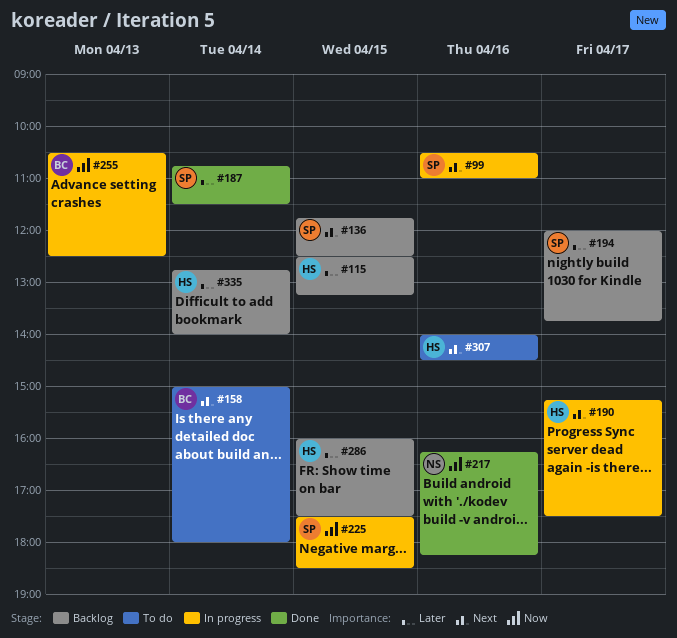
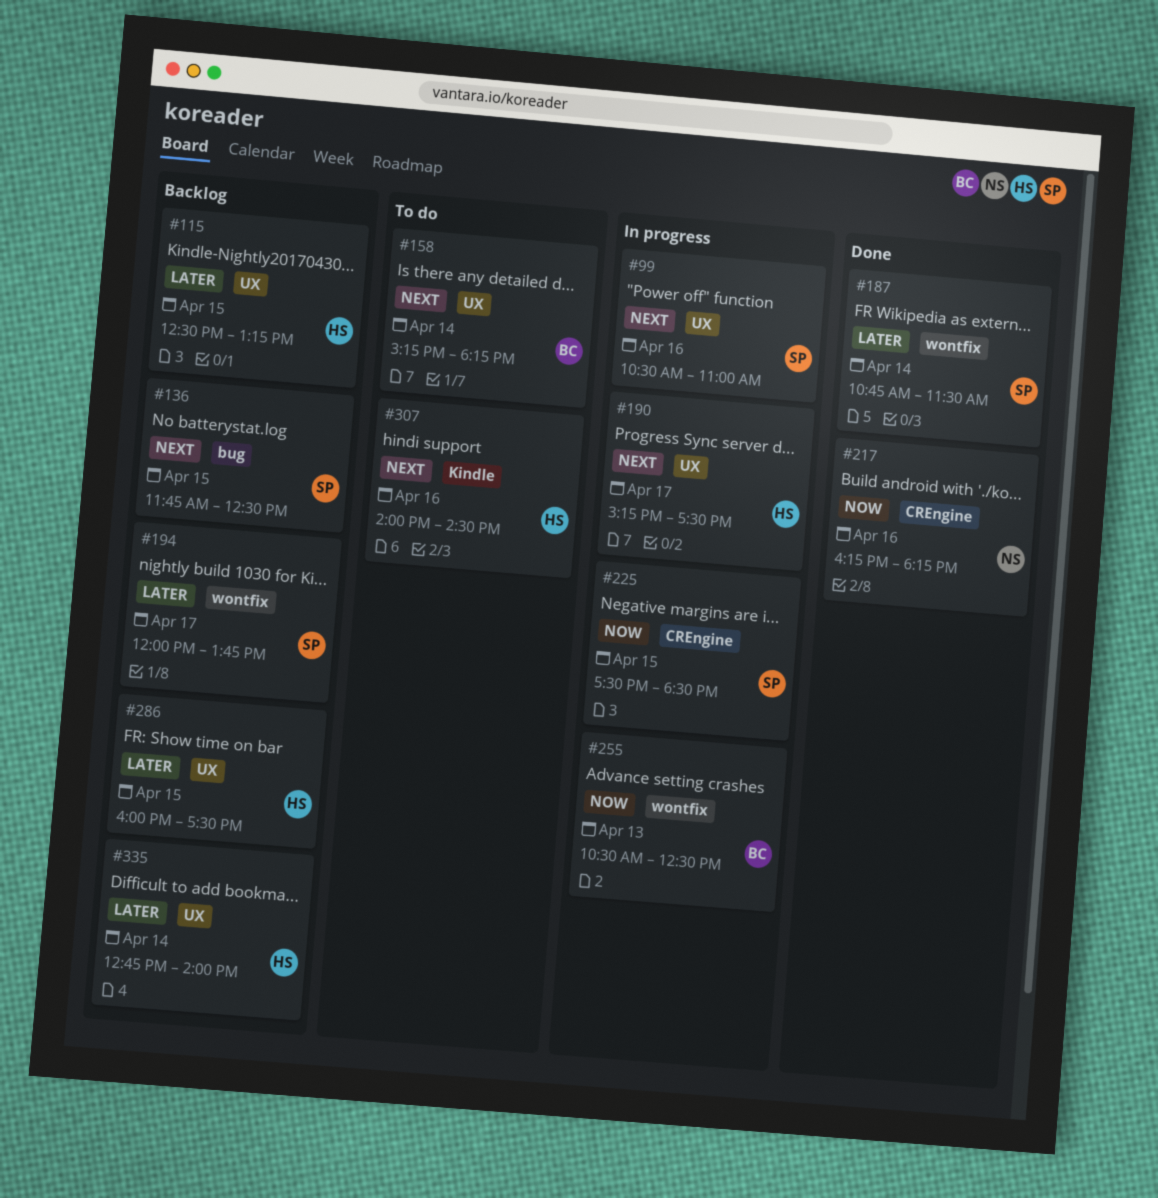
#158, begins: 15:00 -> 15:15
#158, ends: 18:00 -> 18:15

